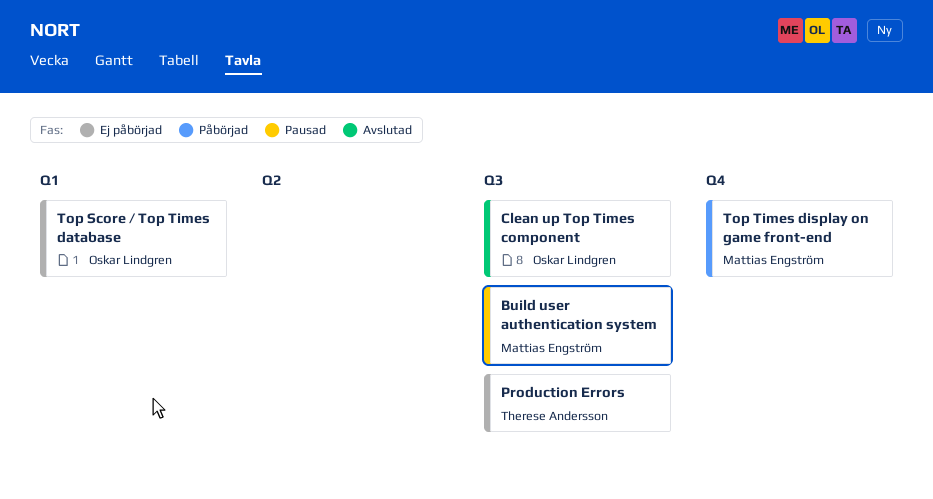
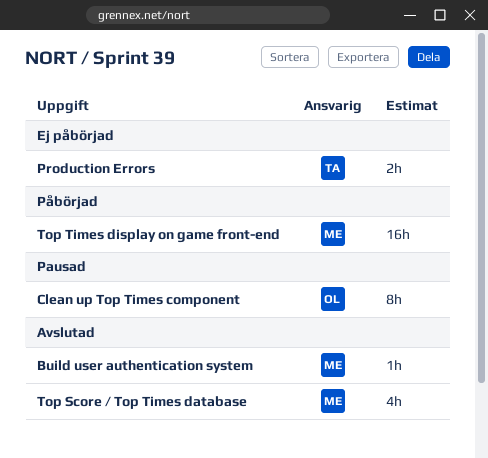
Build user authentication system, status: Pausad -> Avslutad
Clean up Top Times component, status: Avslutad -> Pausad
Top Score / Top Times database, status: Ej påbörjad -> Avslutad
Top Score / Top Times database, owner: Oskar Lindgren -> Mattias Engström

